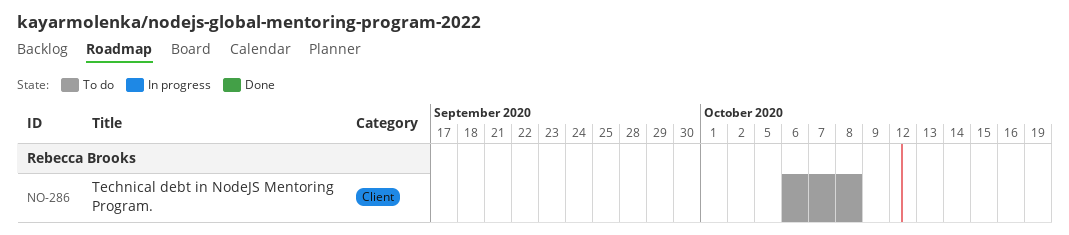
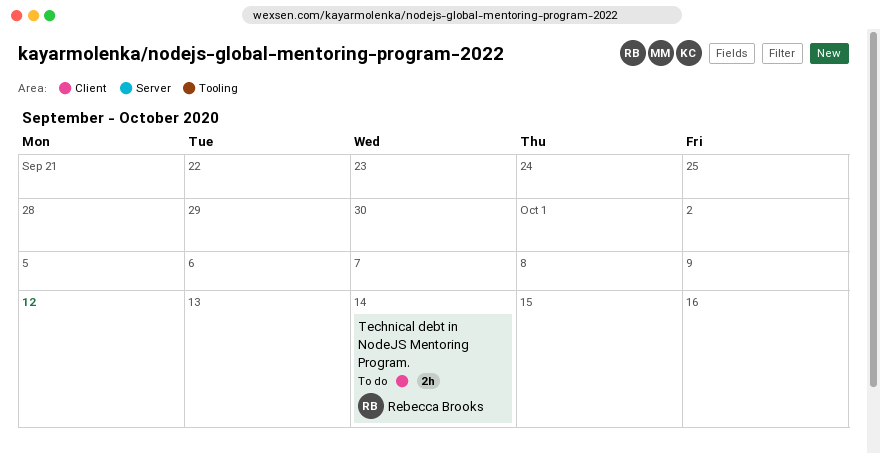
Technical debt in NodeJS Mentoring Program., due: Oct 8 -> Oct 14

